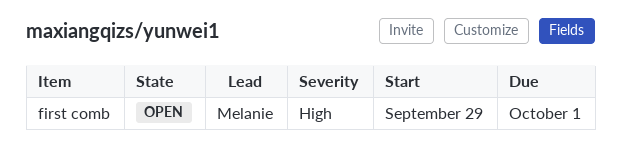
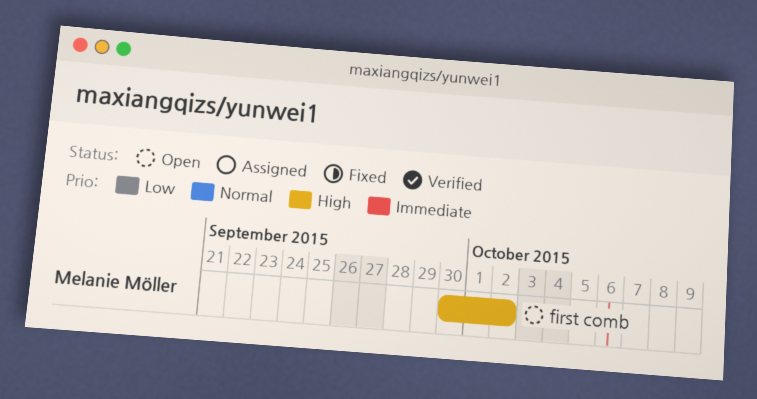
first comb, start: Sep 29 -> Sep 30
first comb, due: Oct 1 -> Oct 2

